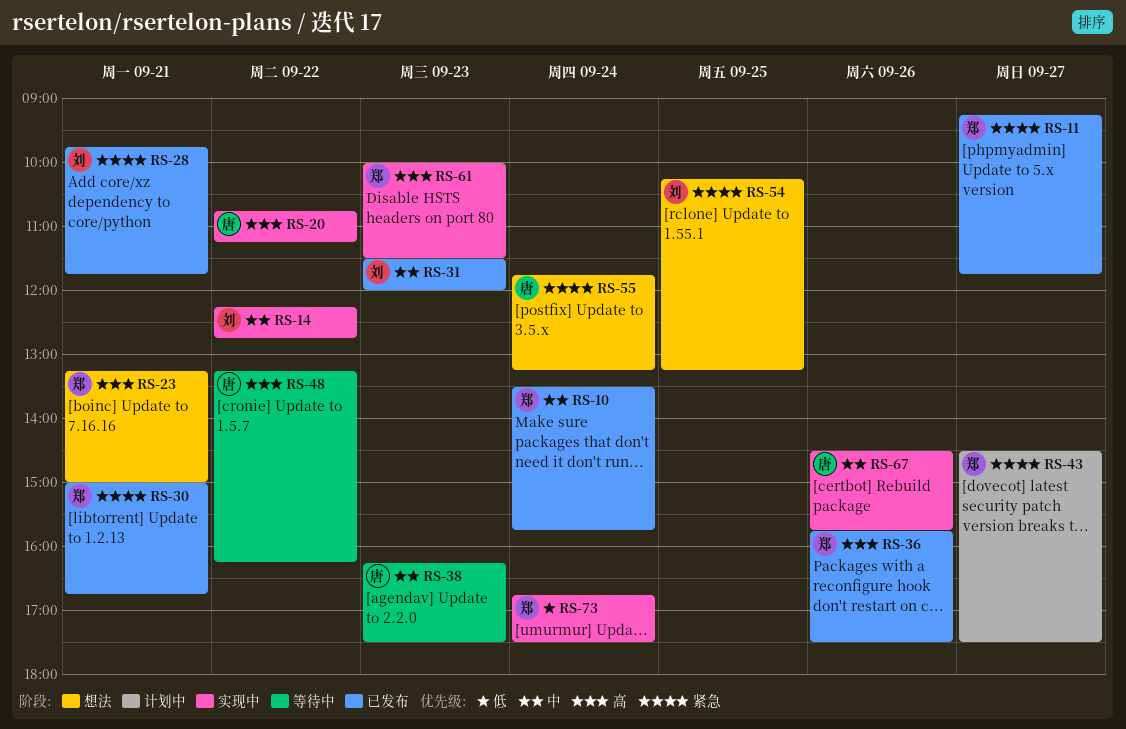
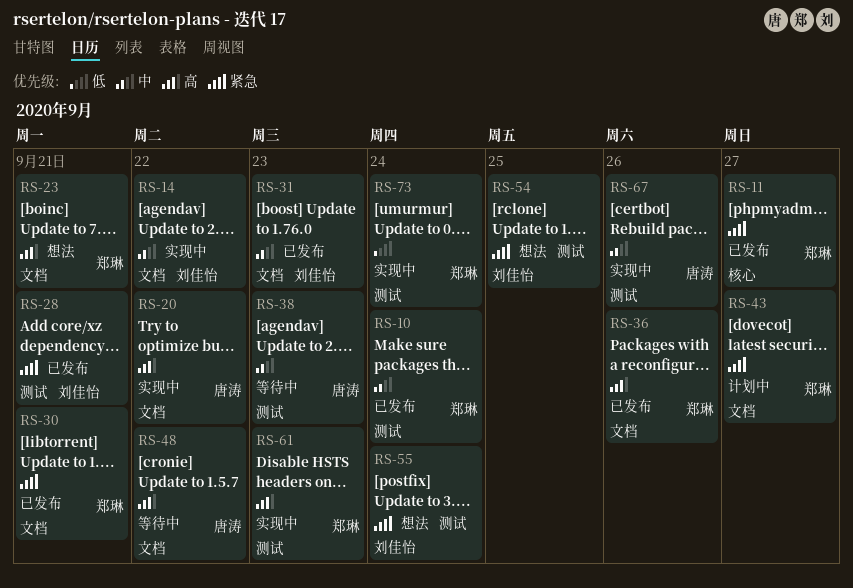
RS-55, owner: 唐涛 -> 刘佳怡

